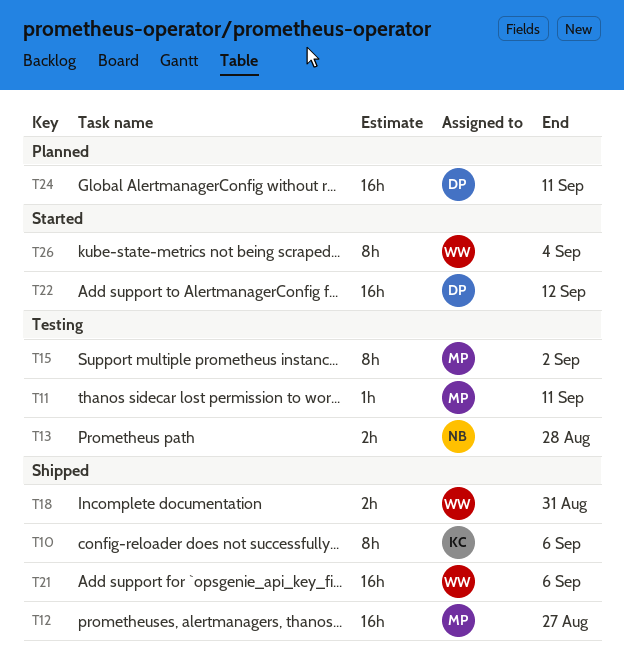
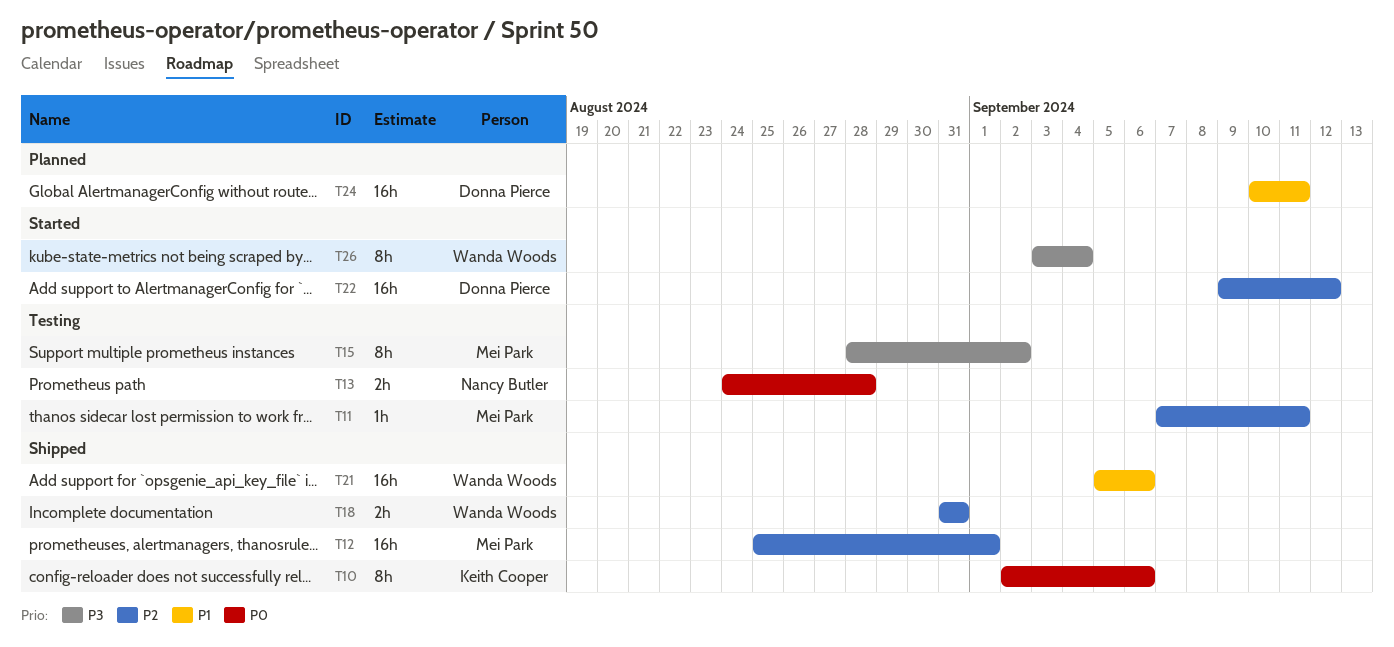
T12, due: Aug 27 -> Sep 1

